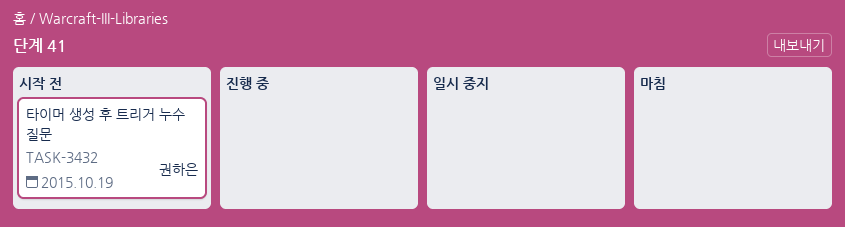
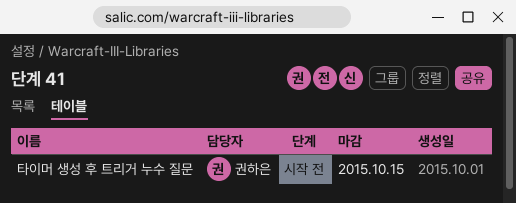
타이머 생성 후 트리거 누수 질문, due: Oct 19 -> Oct 15

